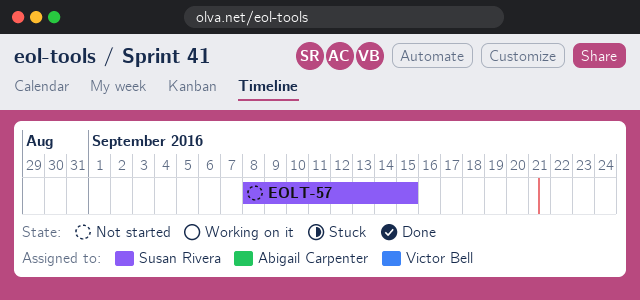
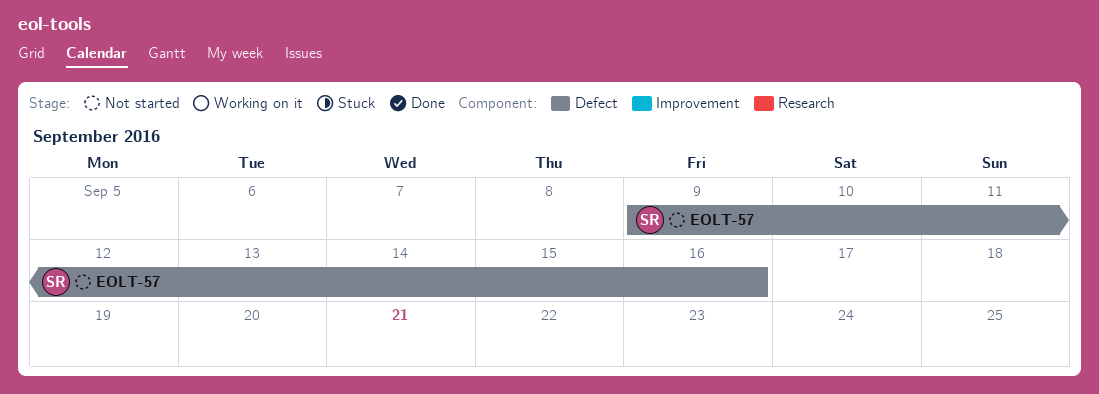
EOLT-57, start: Sep 8 -> Sep 9
EOLT-57, due: Sep 15 -> Sep 16

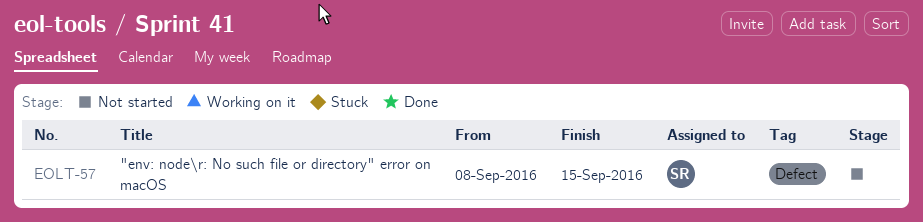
EOLT-57, start: Sep 9 -> Sep 8
EOLT-57, due: Sep 16 -> Sep 15

